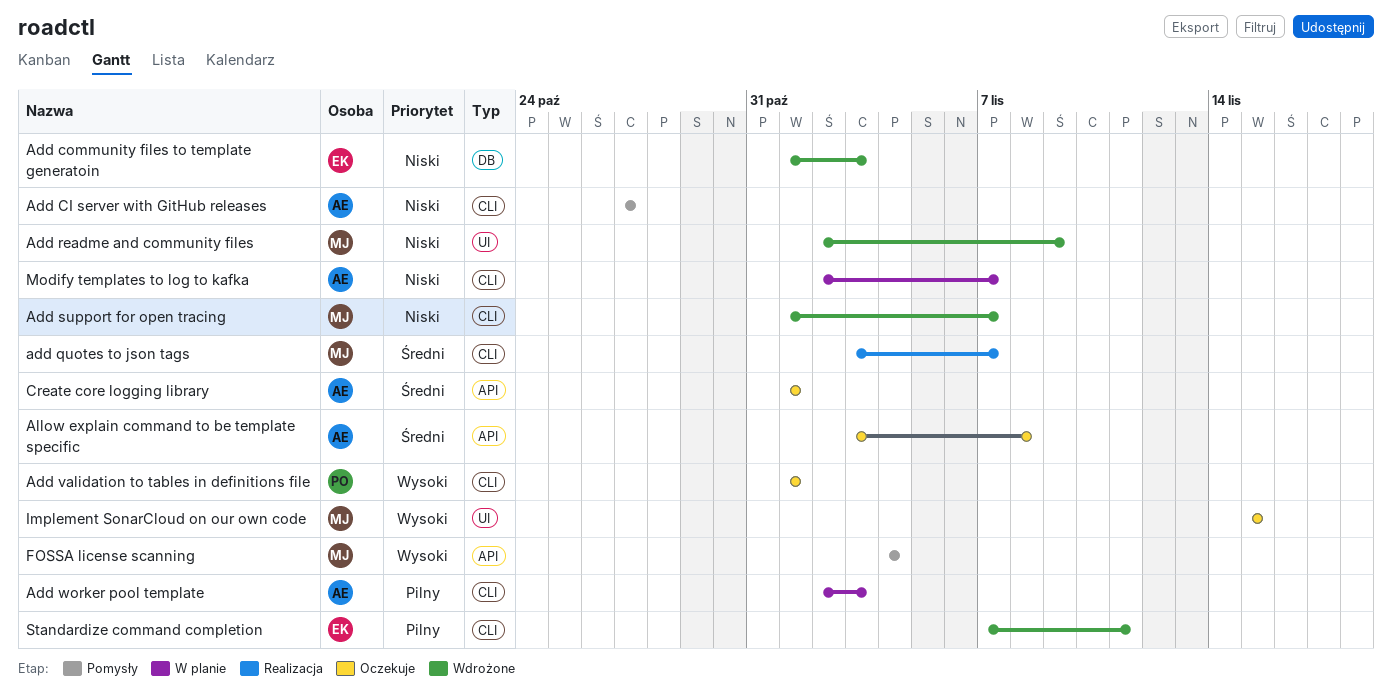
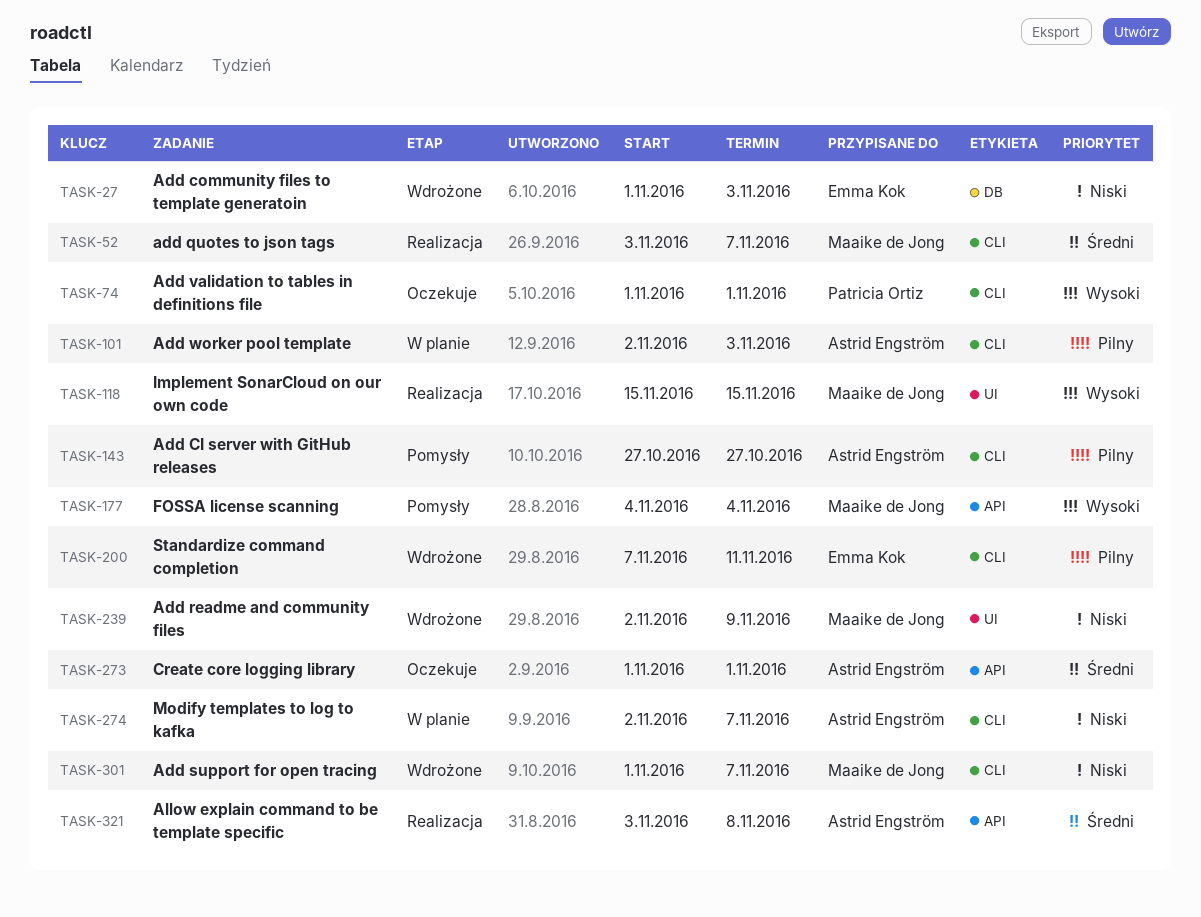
Add CI server with GitHub releases, priority: Niski -> Pilny
Allow explain command to be template specific, status: Oczekuje -> Realizacja
Implement SonarCloud on our own code, status: Oczekuje -> Realizacja

